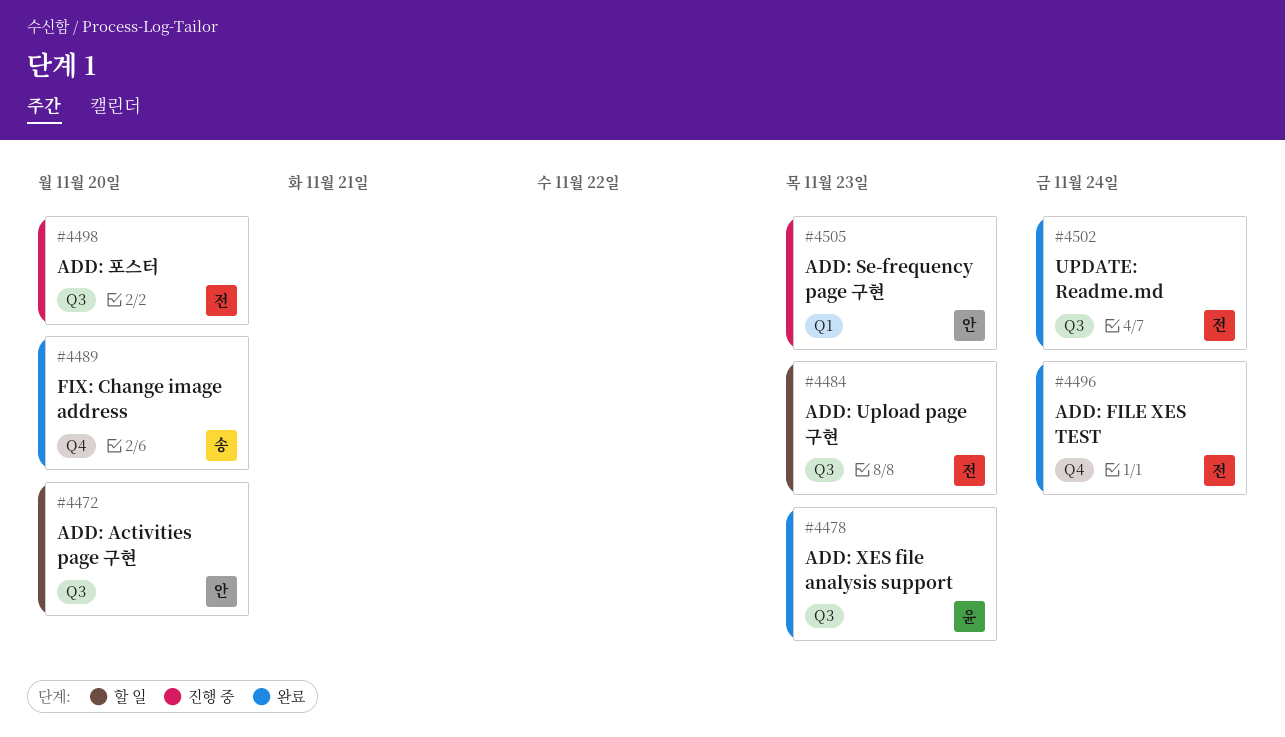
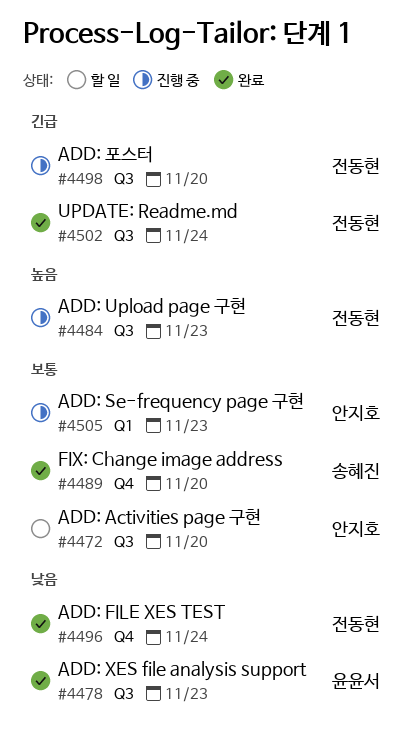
#4484, status: 할 일 -> 진행 중

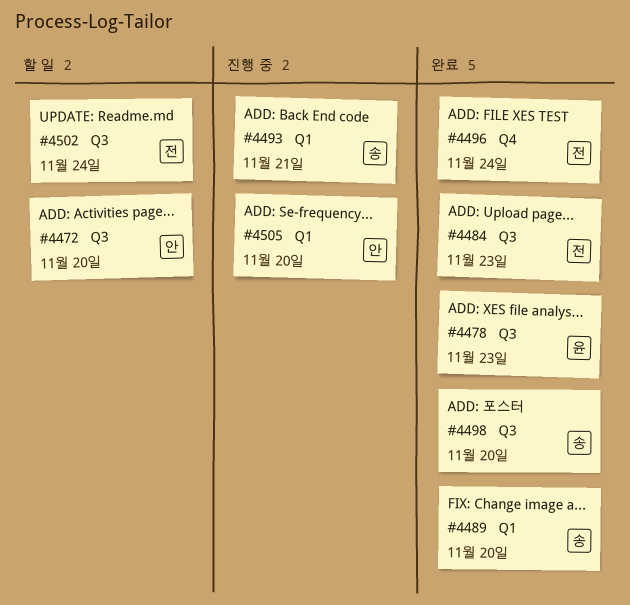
#4484, status: 진행 중 -> 완료
#4489, label: Q4 -> Q1
#4493: none -> present
#4498, status: 진행 중 -> 완료
#4498, owner: 전동현 -> 송혜진
#4502, status: 완료 -> 할 일
#4505, due: Nov 23 -> Nov 20

